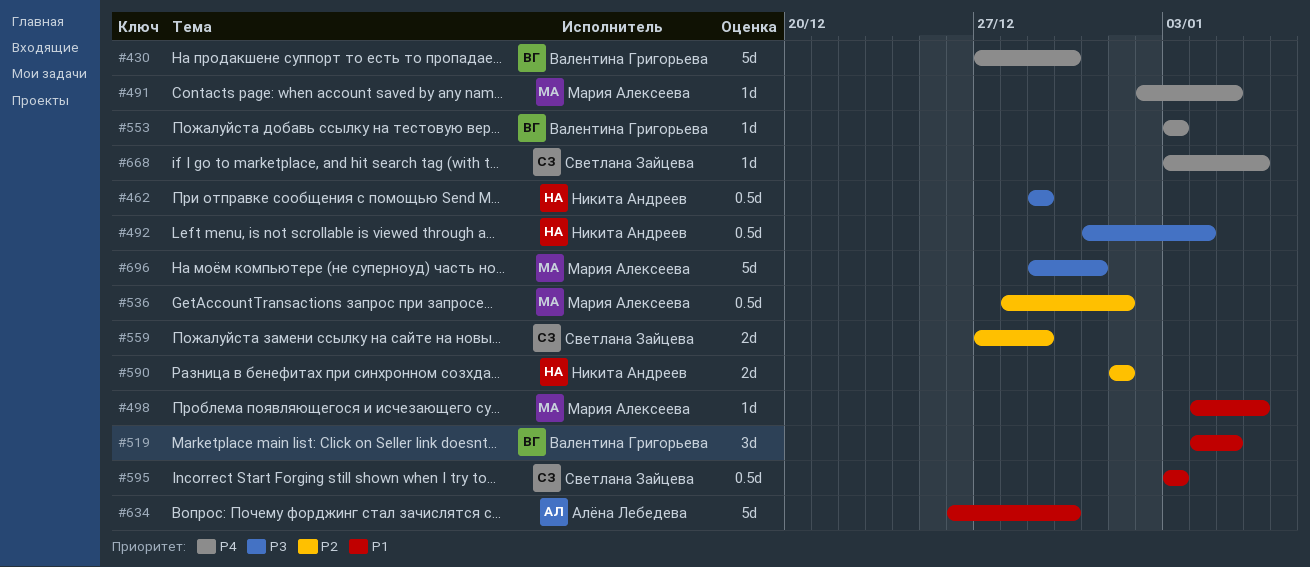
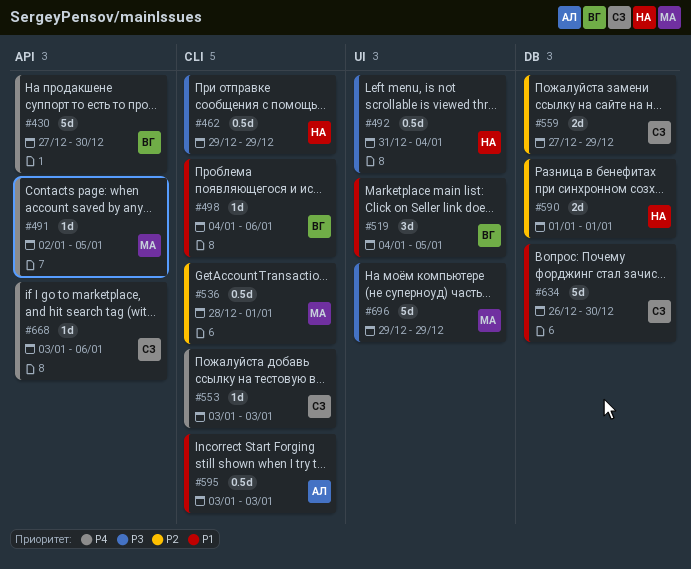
#498, owner: Мария Алексеева -> Валентина Григорьева
#553, owner: Валентина Григорьева -> Светлана Зайцева
#595, owner: Светлана Зайцева -> Алёна Лебедева
#634, owner: Алёна Лебедева -> Светлана Зайцева
#696, due: Dec 31 -> Dec 29

